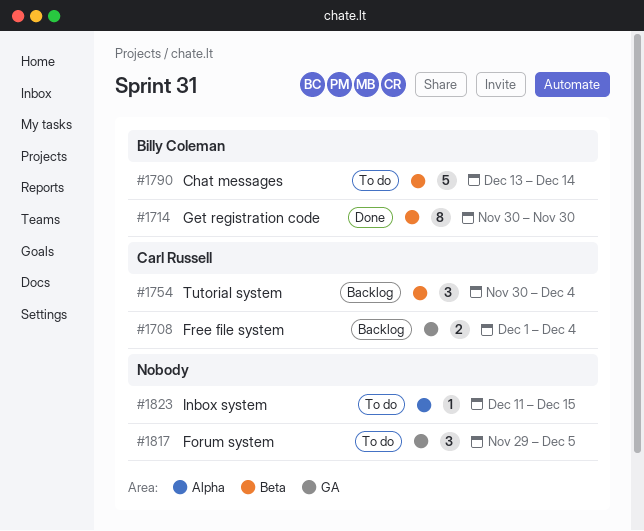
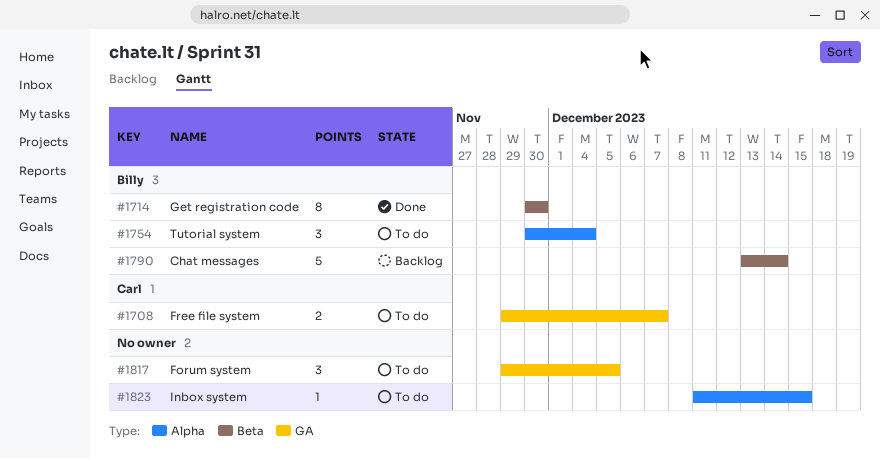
#1708, status: Backlog -> To do
#1708, start: Dec 1 -> Nov 29
#1708, due: Dec 4 -> Dec 7
#1754, status: Backlog -> To do
#1754, owner: Carl Russell -> Billy Coleman
#1754, label: Beta -> Alpha
#1790, status: To do -> Backlog

